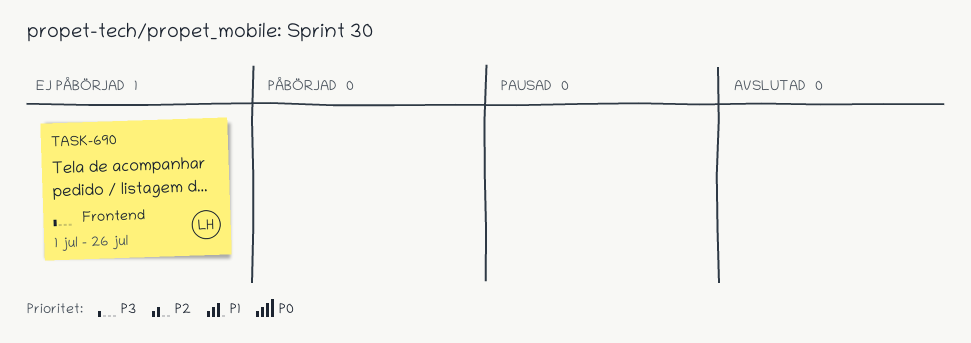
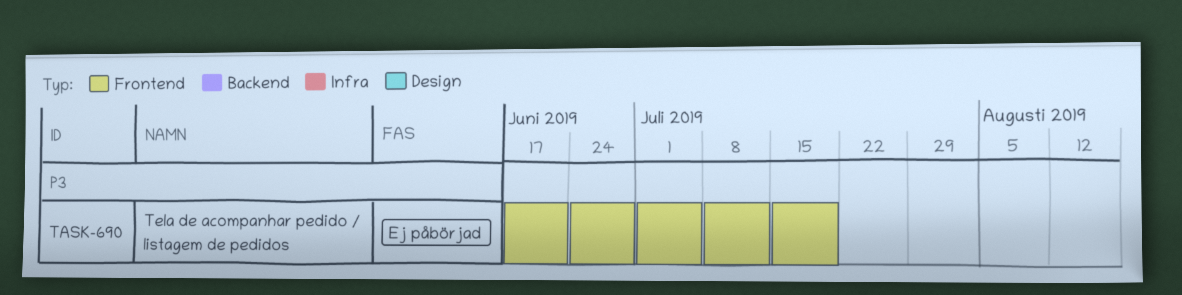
TASK-690, start: Jul 1 -> Jun 17
TASK-690, due: Jul 26 -> Jul 19

